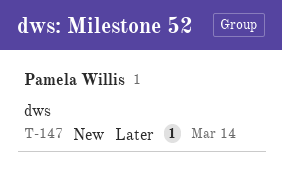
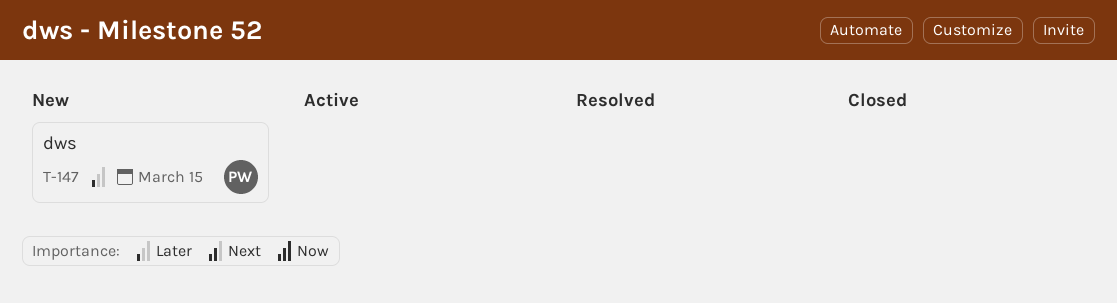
T-147, due: Mar 14 -> Mar 15

